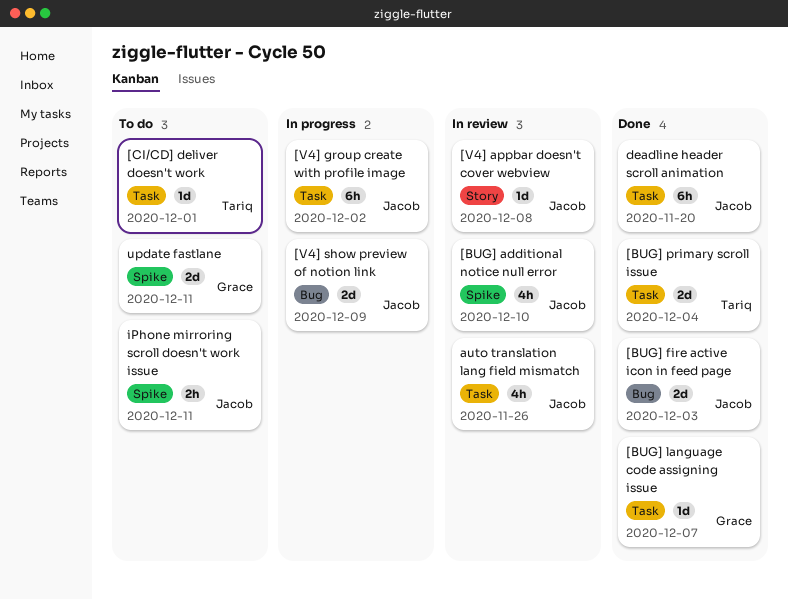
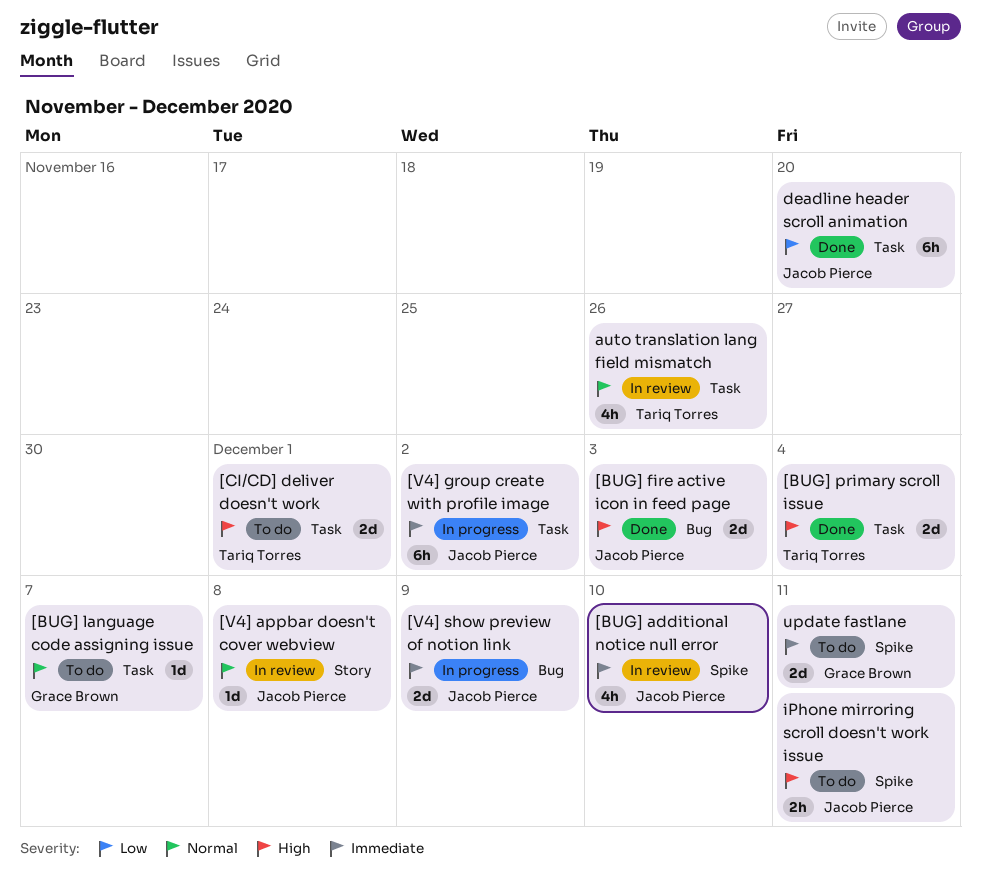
[BUG] language code assigning issue, status: Done -> To do
[CI/CD] deliver doesn't work, estimate: 1d -> 2d
auto translation lang field mismatch, owner: Jacob Pierce -> Tariq Torres

